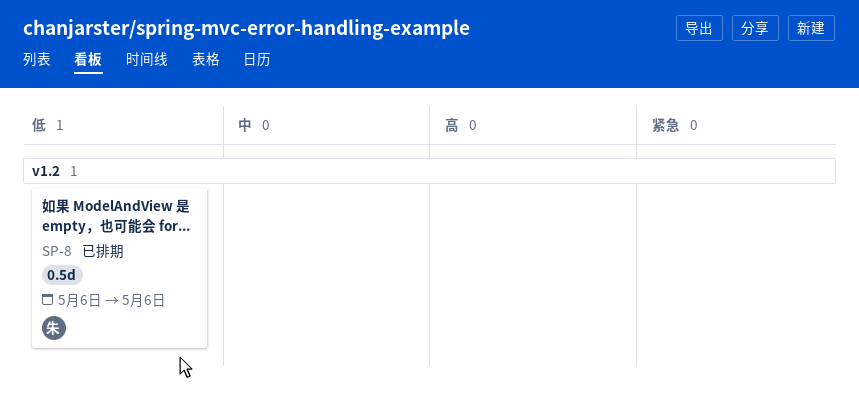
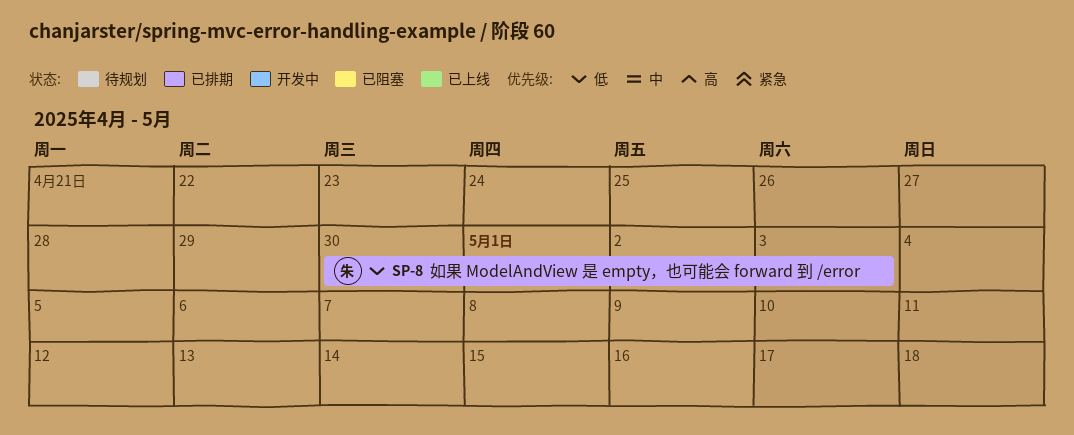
SP-8, start: May 6 -> Apr 30
SP-8, due: May 6 -> May 3

